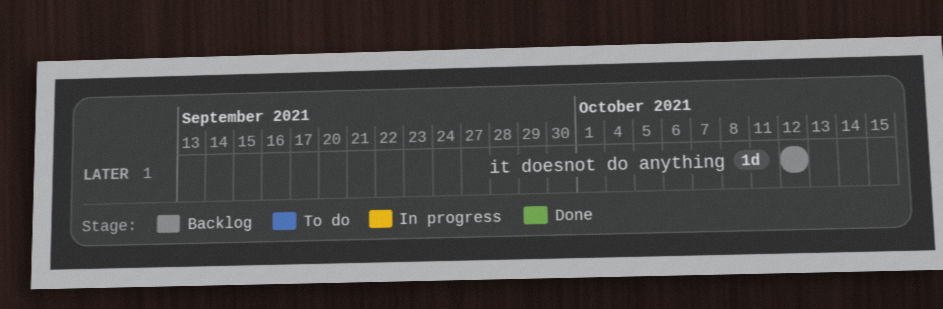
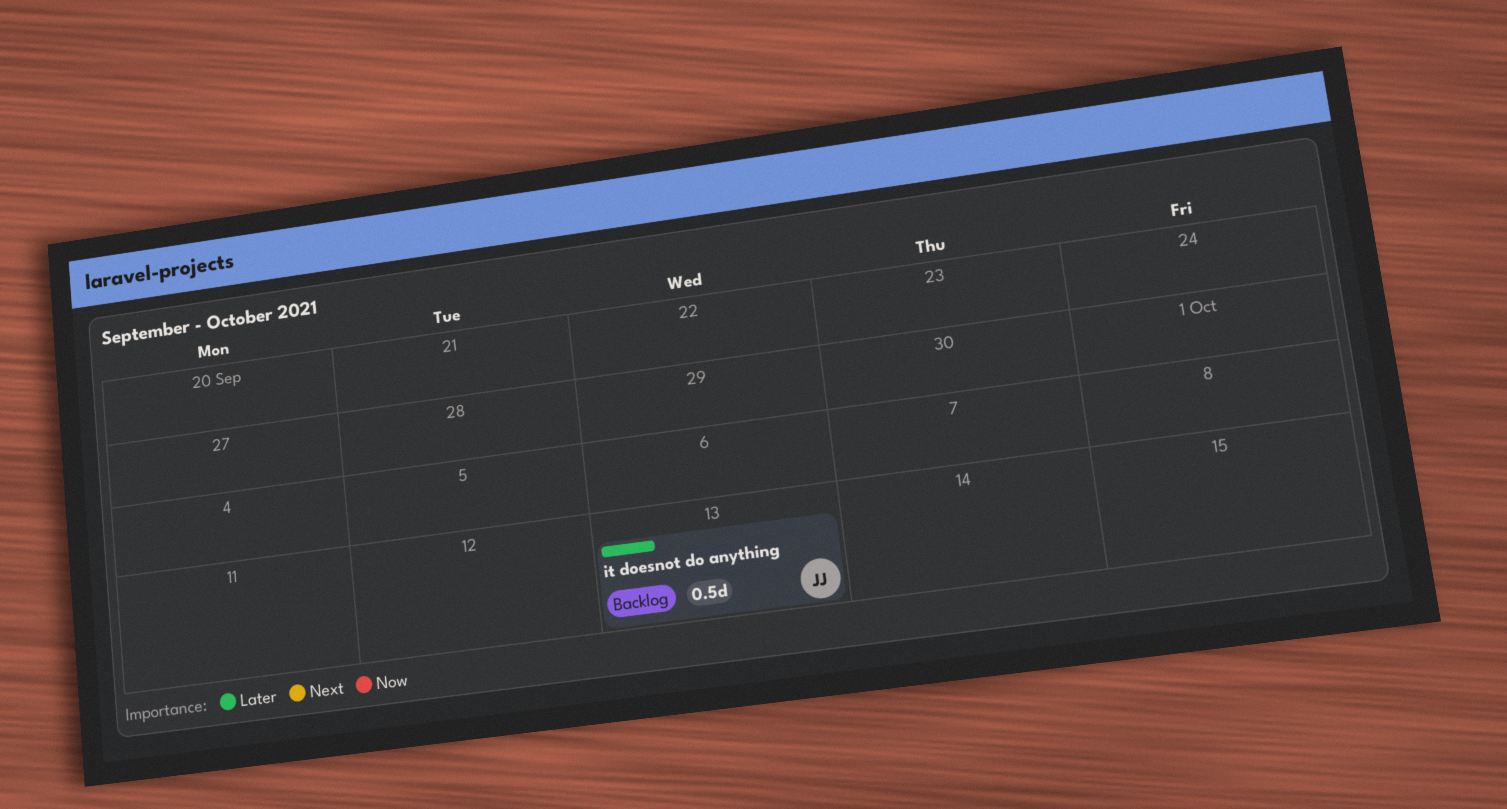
it doesnot do anything, estimate: 1d -> 0.5d
it doesnot do anything, due: Oct 12 -> Oct 13

